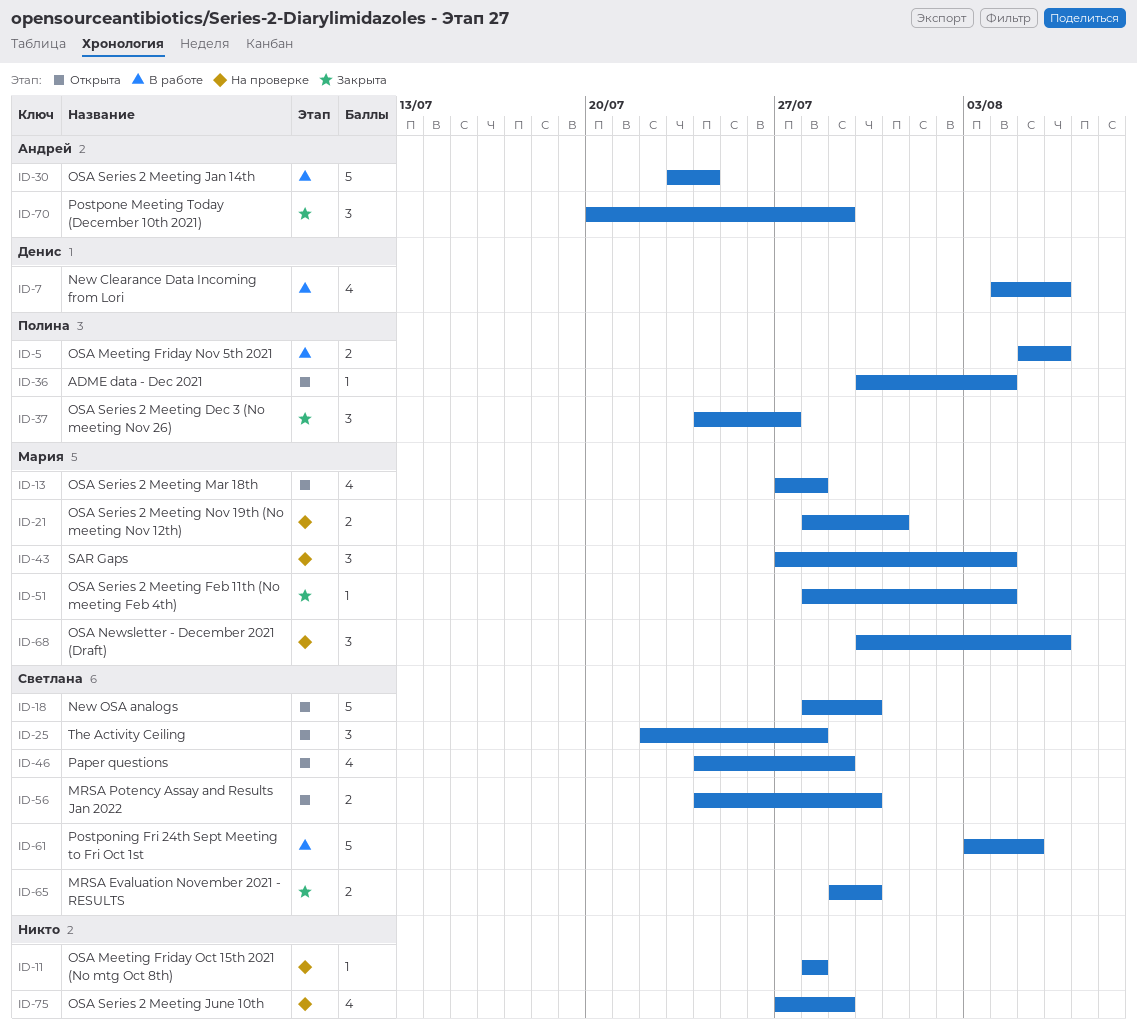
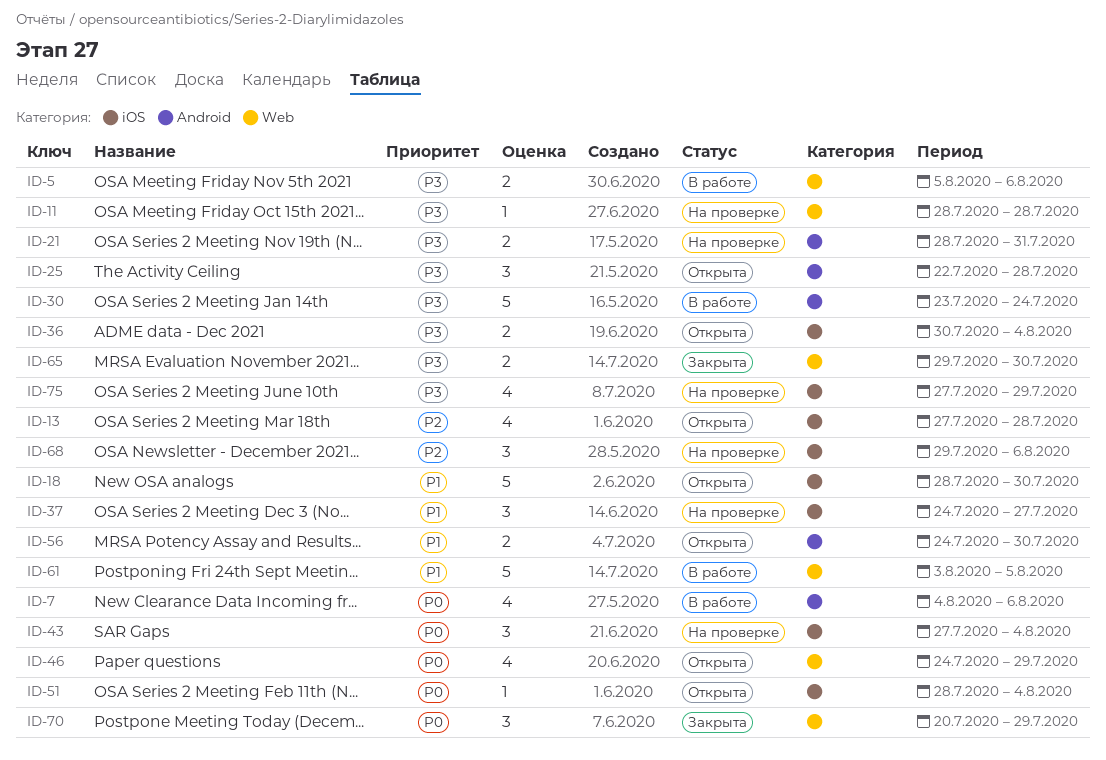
ID-36, estimate: 1 -> 2
ID-37, status: Закрыта -> На проверке
ID-51, status: Закрыта -> Открыта
ID-68, start: Jul 30 -> Jul 29

